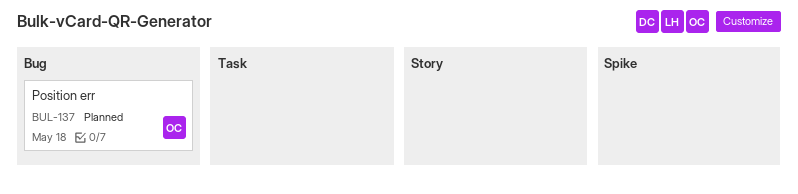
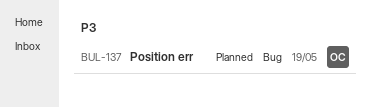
BUL-137, due: May 18 -> May 19

